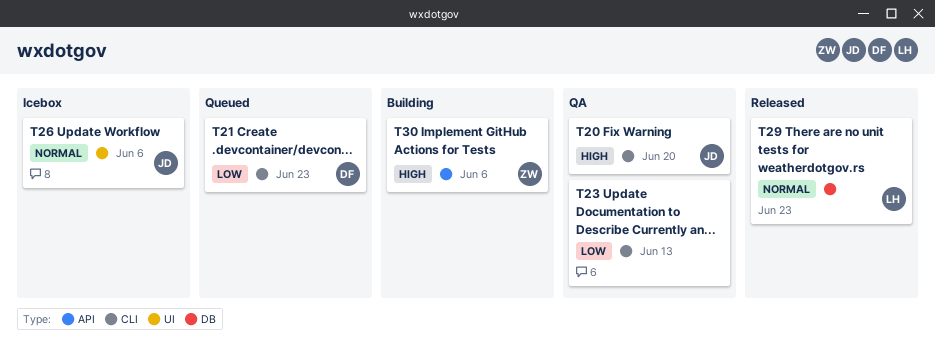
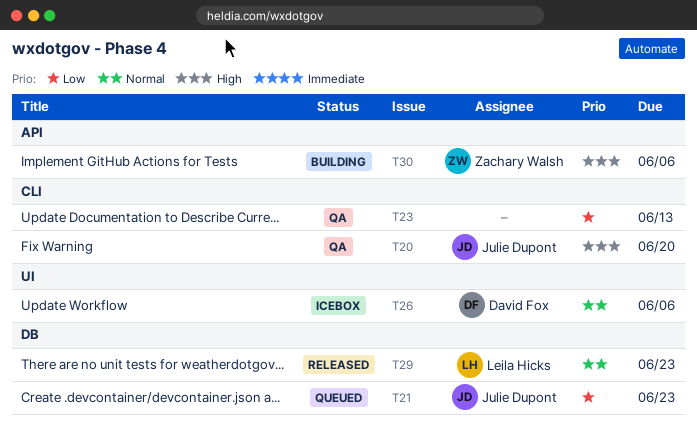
T21, owner: David Fox -> Julie Dupont
T21, label: CLI -> DB
T26, owner: Julie Dupont -> David Fox

